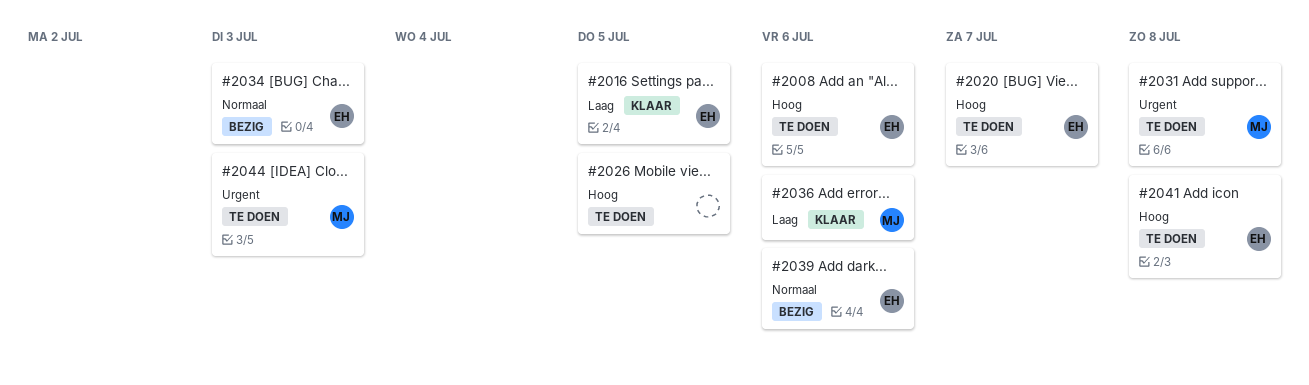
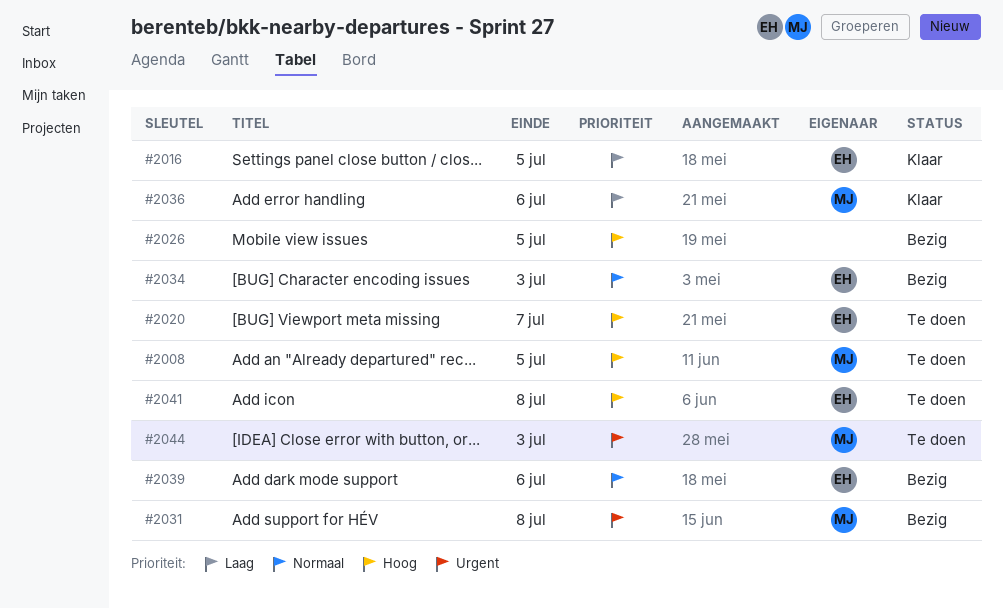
#2008, owner: EH -> MJ
#2008, due: Jul 6 -> Jul 5
#2026, status: Te doen -> Bezig
#2031, status: Te doen -> Bezig

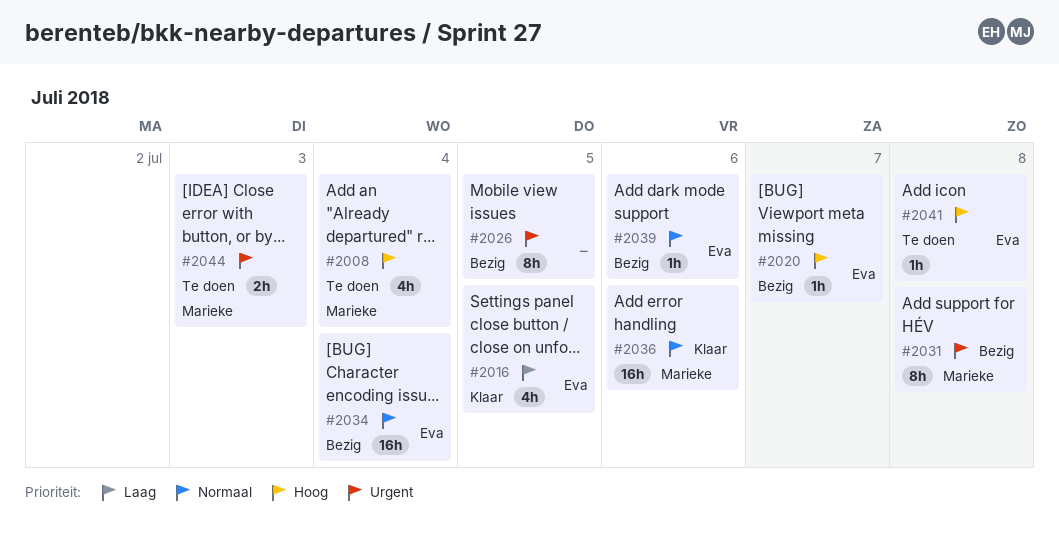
#2008, due: Jul 5 -> Jul 4
#2020, status: Te doen -> Bezig
#2026, priority: Hoog -> Urgent
#2034, due: Jul 3 -> Jul 4
#2036, priority: Laag -> Normaal

